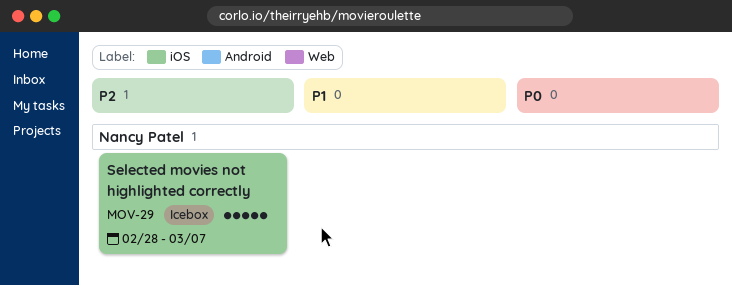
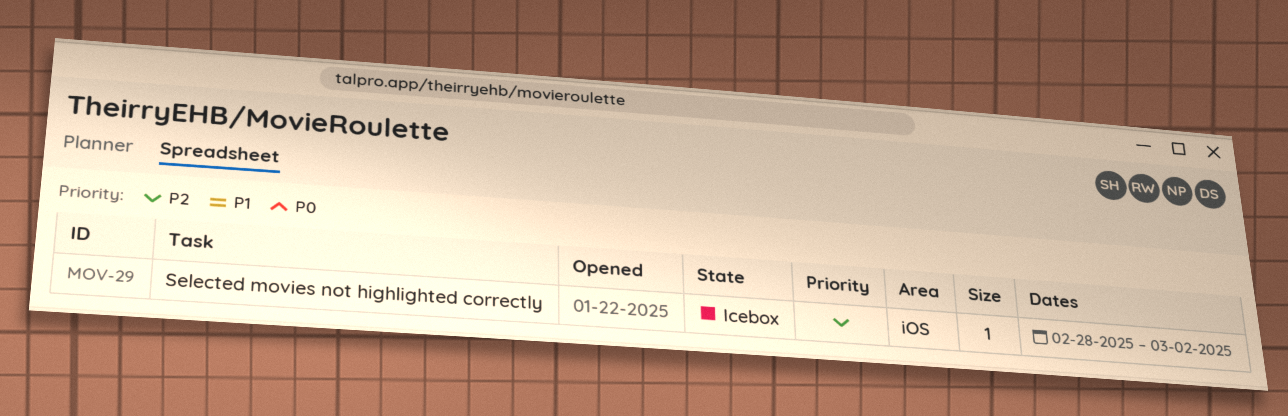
MOV-29, estimate: 5 -> 1
MOV-29, due: Mar 7 -> Mar 2

